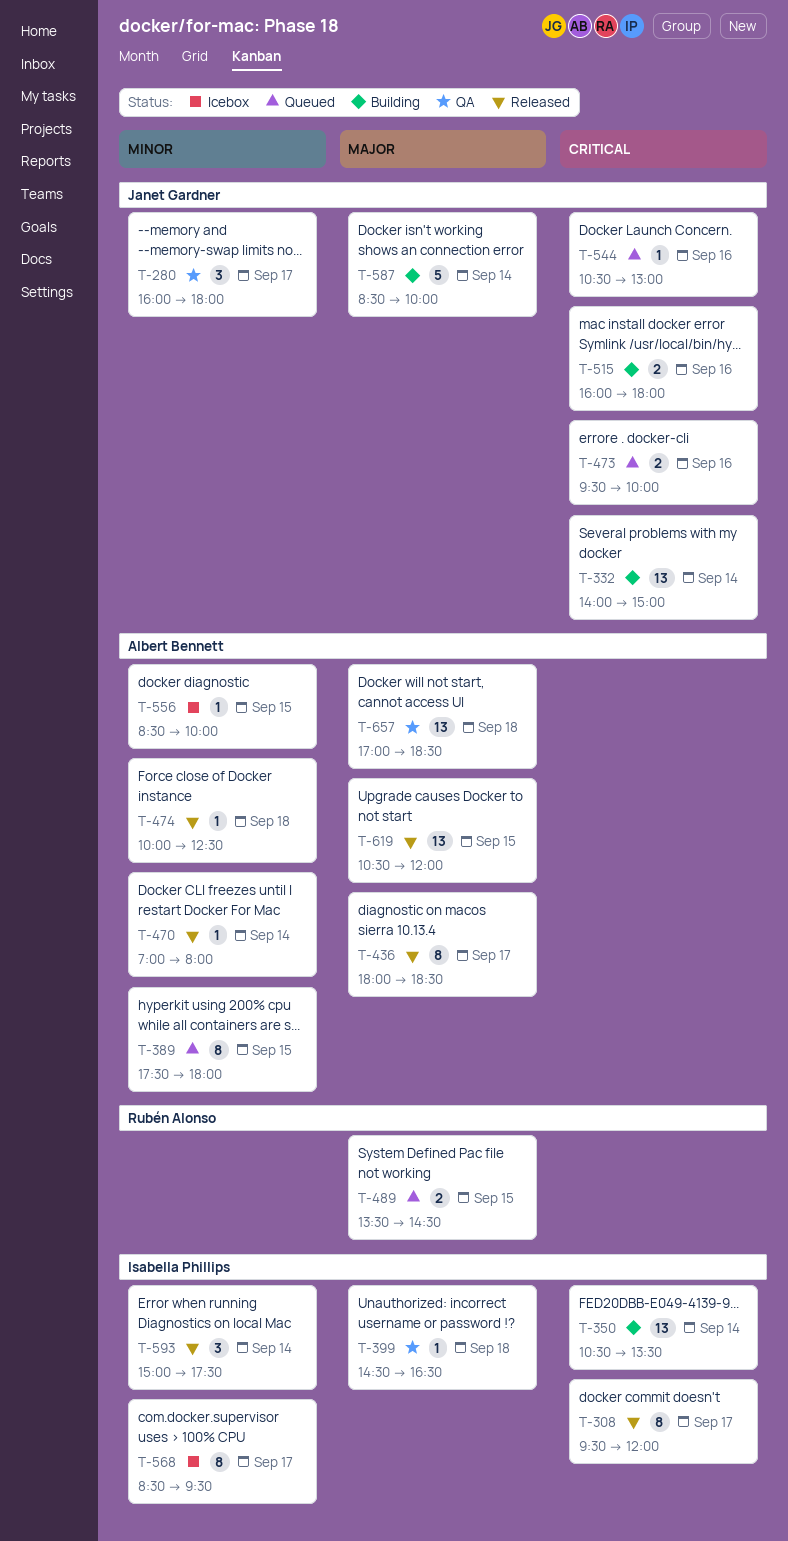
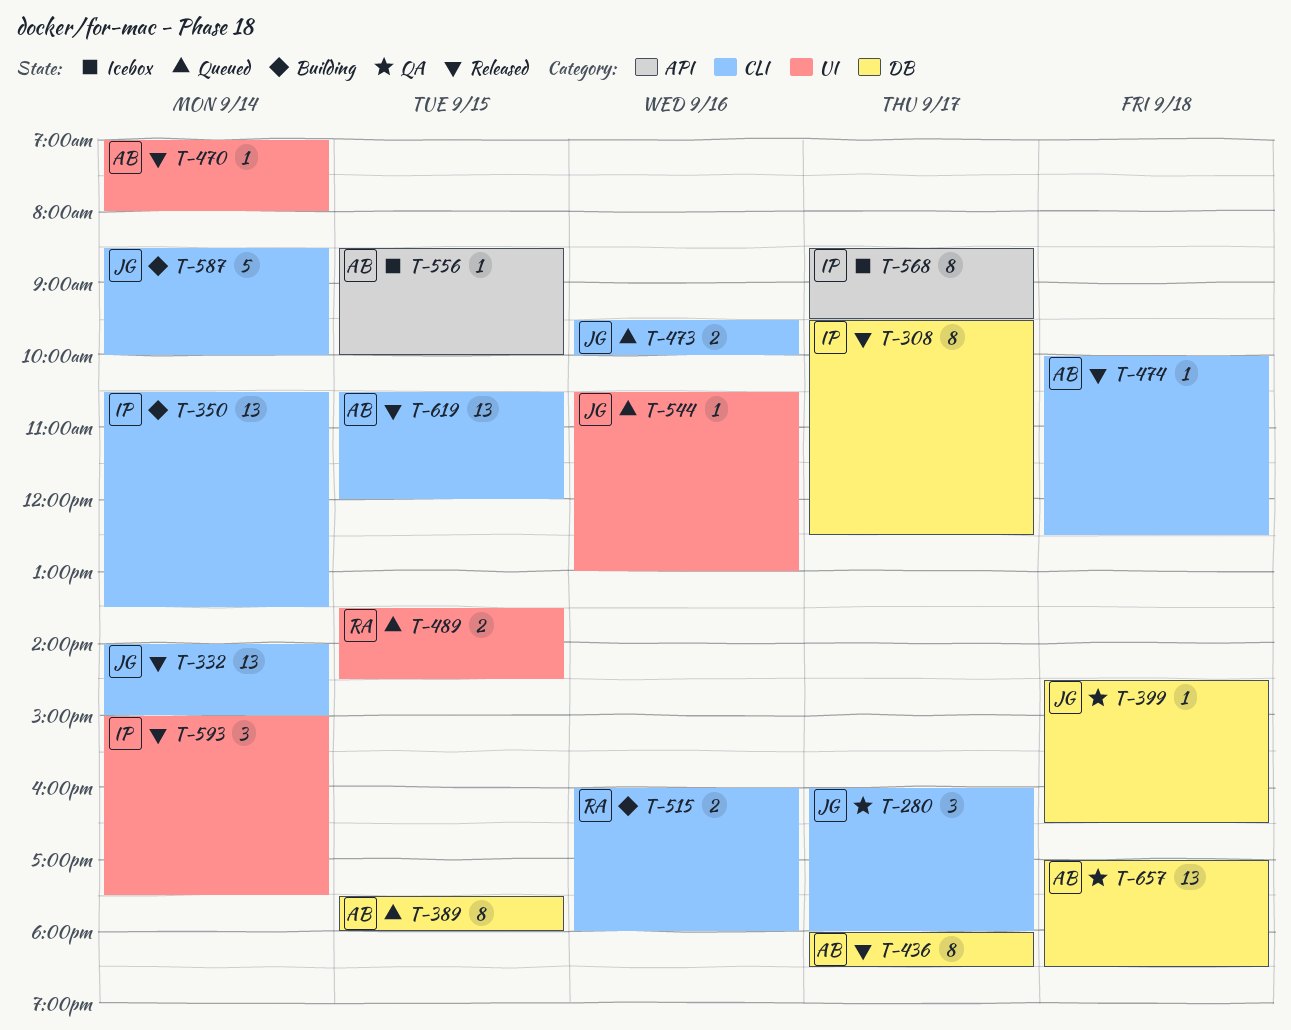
T-308, ends: 12:00 -> 12:30
T-332, status: Building -> Released
T-399, owner: Isabella Phillips -> Janet Gardner
T-515, owner: Janet Gardner -> Rubén Alonso

